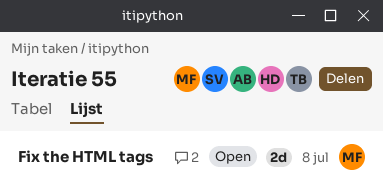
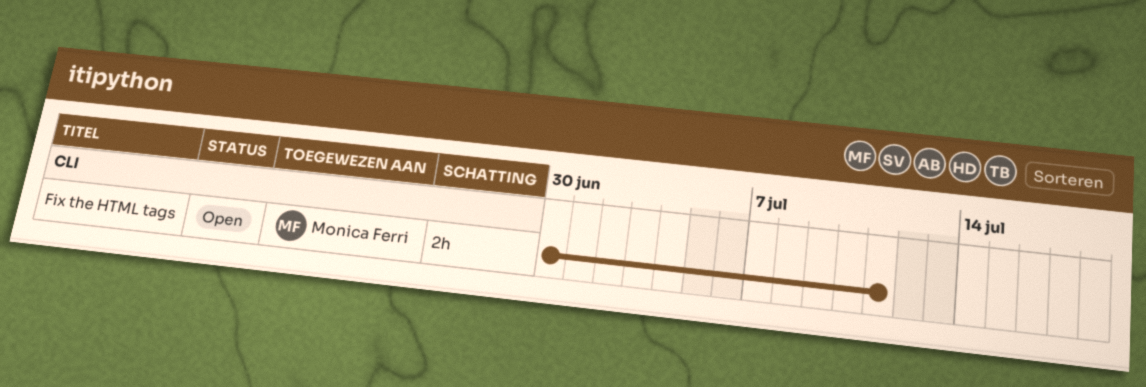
Fix the HTML tags, estimate: 2d -> 2h
Fix the HTML tags, due: Jul 8 -> Jul 11

